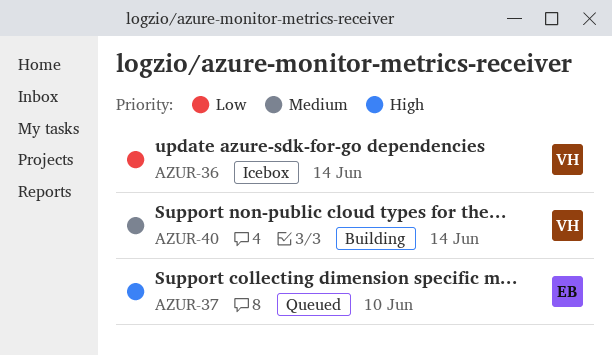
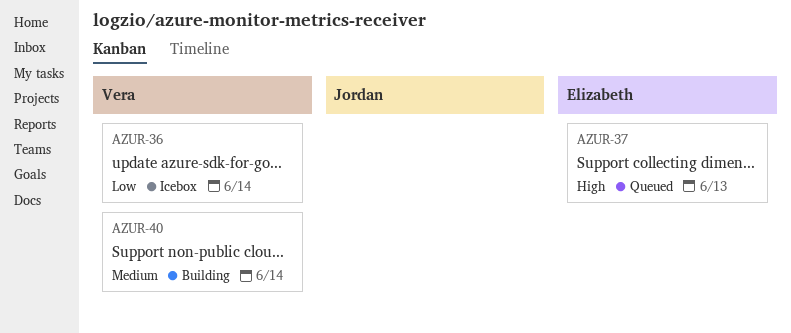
AZUR-37, due: Jun 10 -> Jun 13

